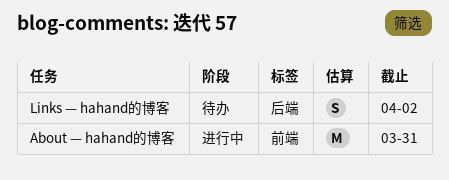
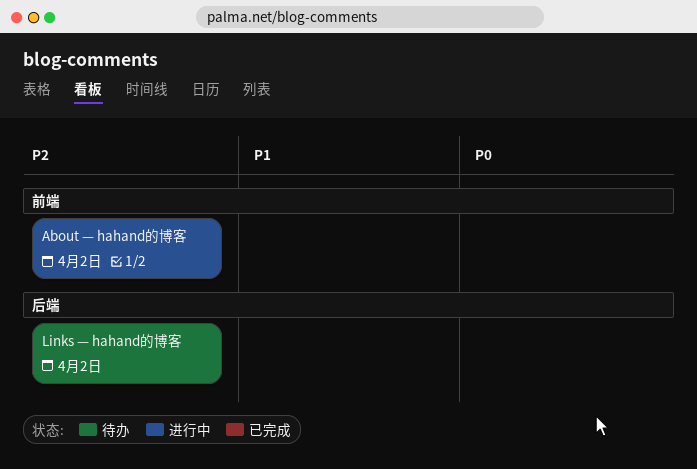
About — hahand的博客, due: Mar 31 -> Apr 2

